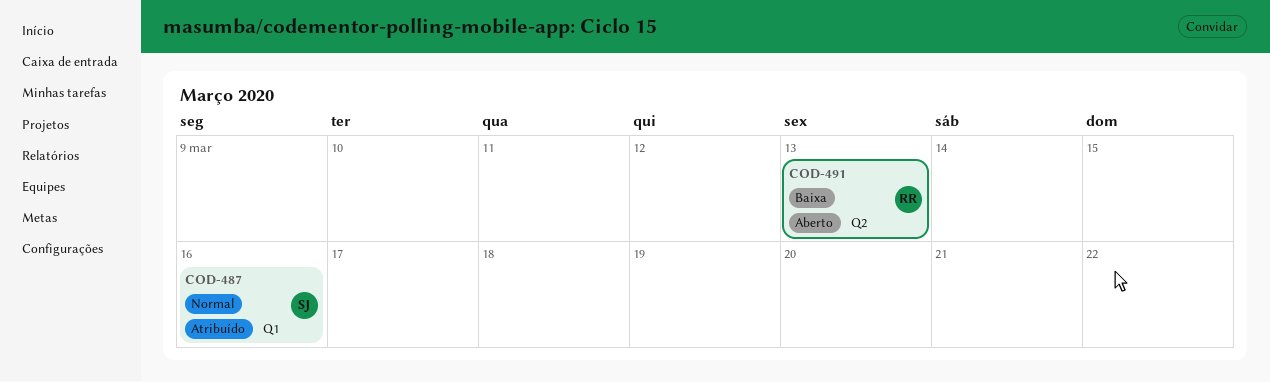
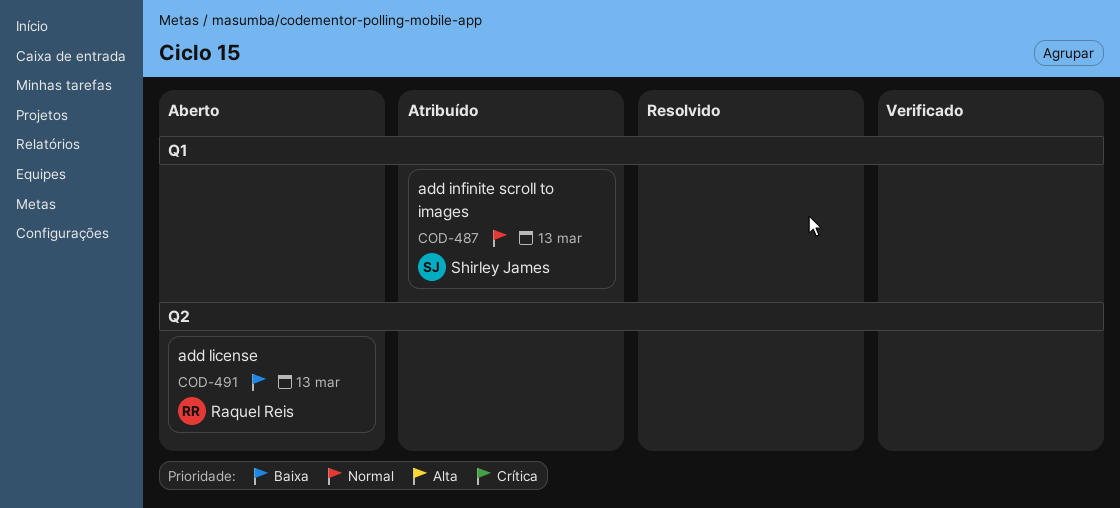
COD-487, due: Mar 16 -> Mar 13

